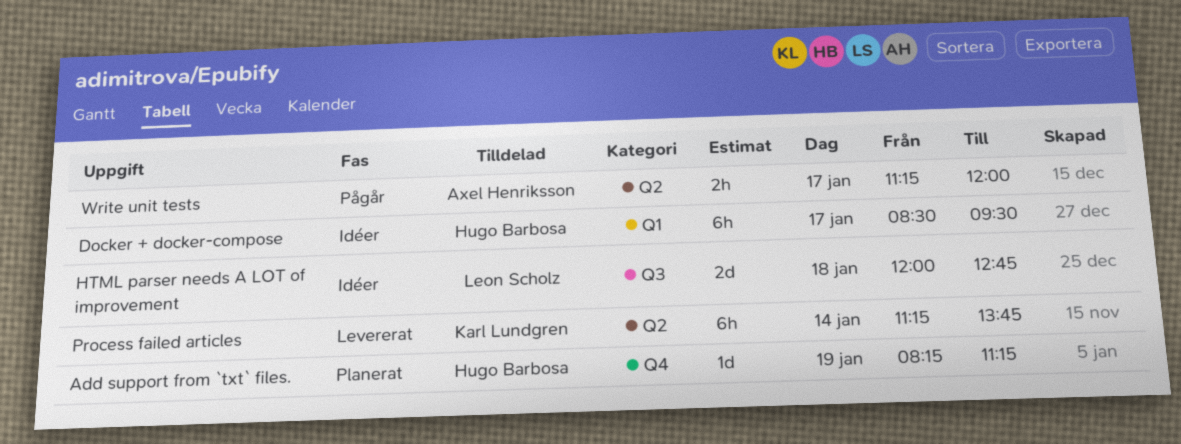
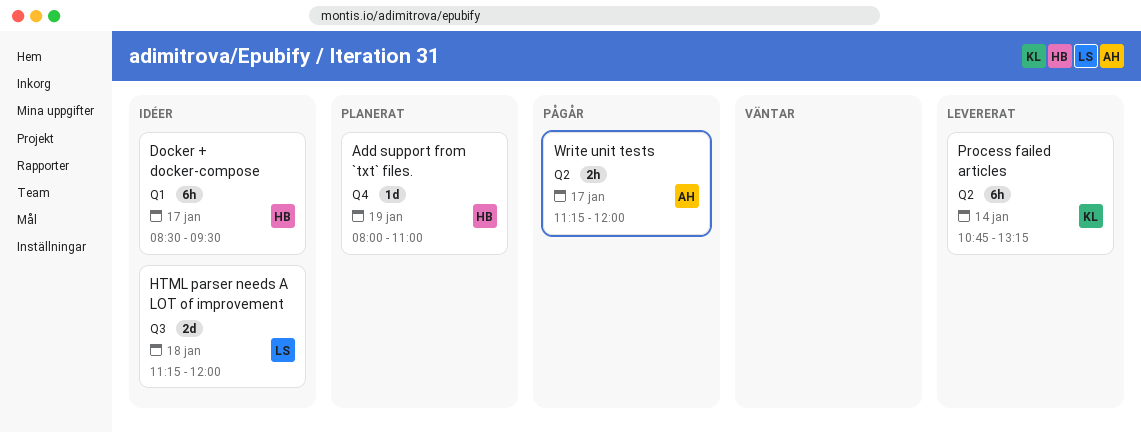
Add support from `txt` files., begins: 08:15 -> 08:00
Add support from `txt` files., ends: 11:15 -> 11:00
HTML parser needs A LOT of improvement, begins: 12:00 -> 11:15
HTML parser needs A LOT of improvement, ends: 12:45 -> 12:00
Process failed articles, begins: 11:15 -> 10:45
Process failed articles, ends: 13:45 -> 13:15

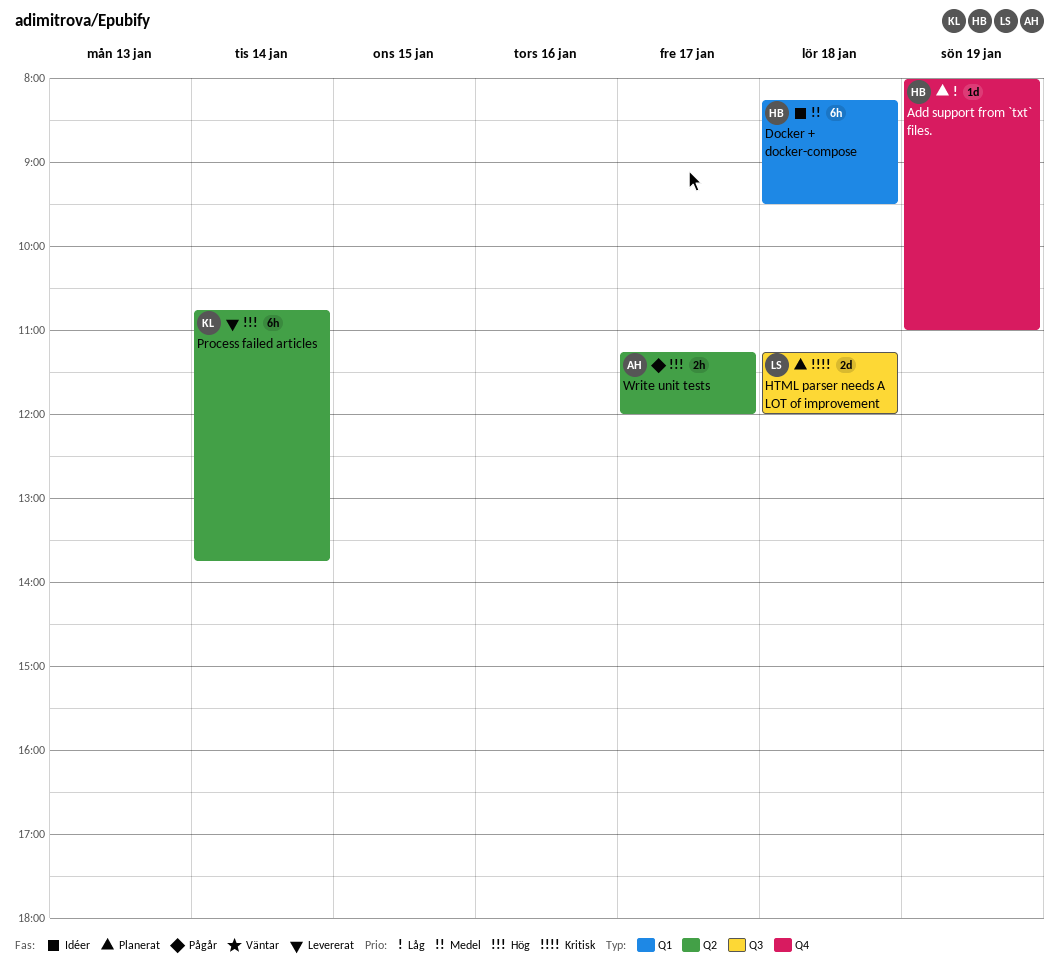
Docker + docker-compose, day: Jan 17 -> Jan 18
Docker + docker-compose, begins: 08:30 -> 08:15
HTML parser needs A LOT of improvement, status: Idéer -> Planerat
Process failed articles, ends: 13:15 -> 13:45

